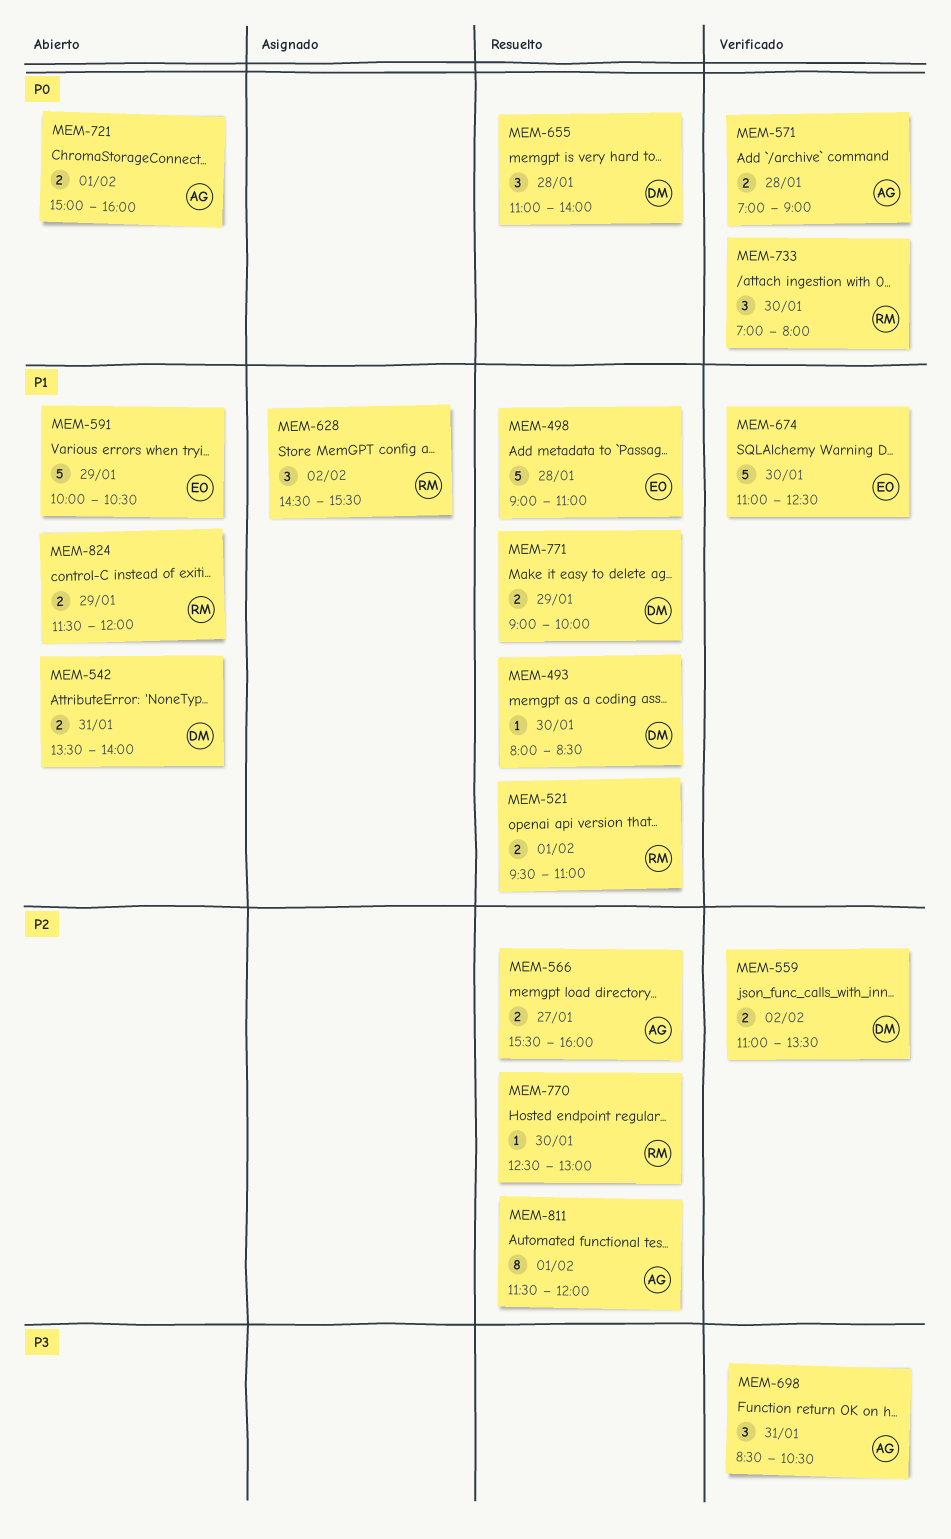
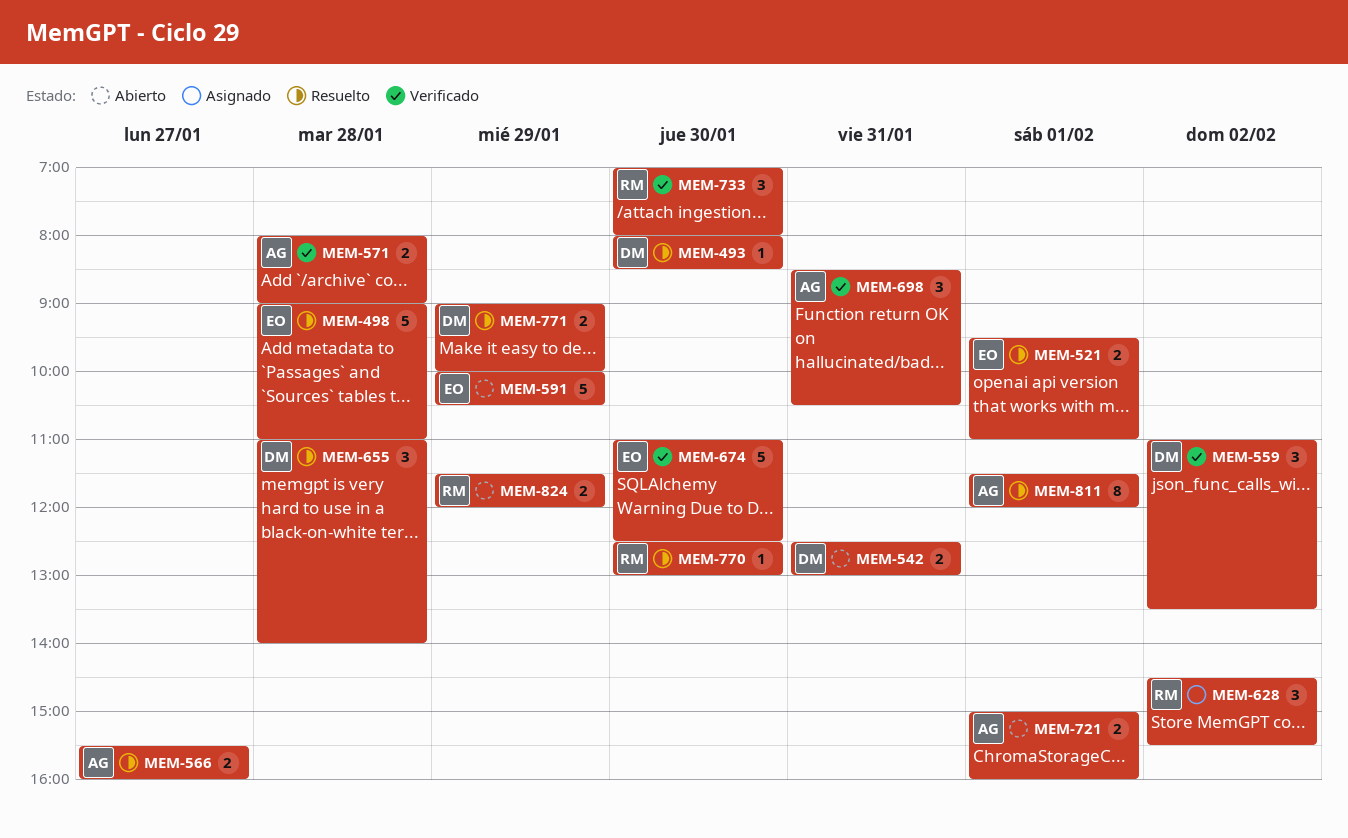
MEM-521, owner: RM -> EO
MEM-542, begins: 13:30 -> 12:30
MEM-542, ends: 14:00 -> 13:00
MEM-559, estimate: 2 -> 3
MEM-571, begins: 07:00 -> 08:00

